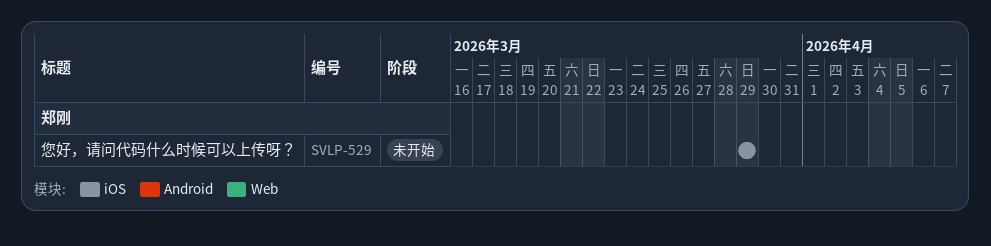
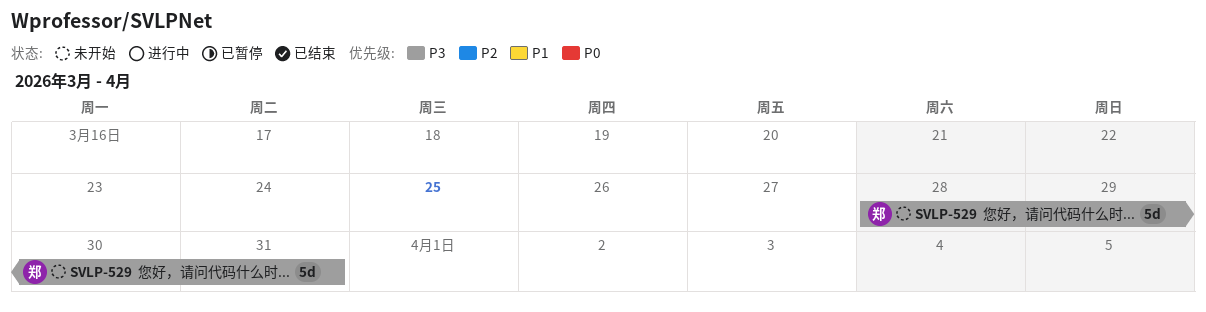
SVLP-529, start: Mar 29 -> Mar 28
SVLP-529, due: Mar 29 -> Mar 31

